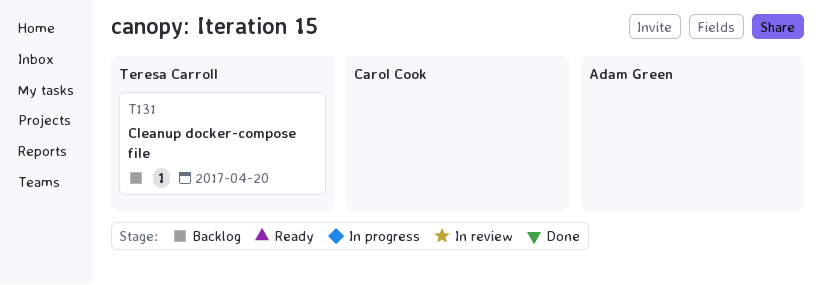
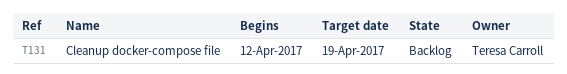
T131, due: Apr 20 -> Apr 19

